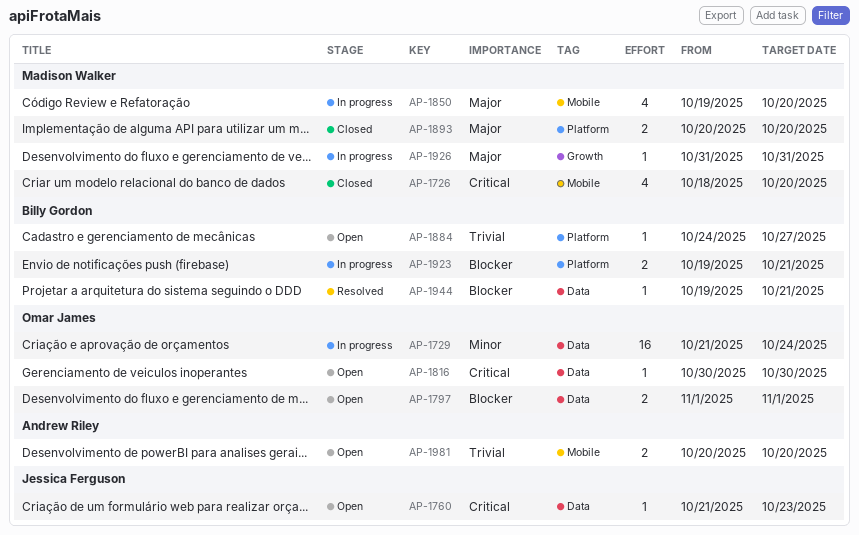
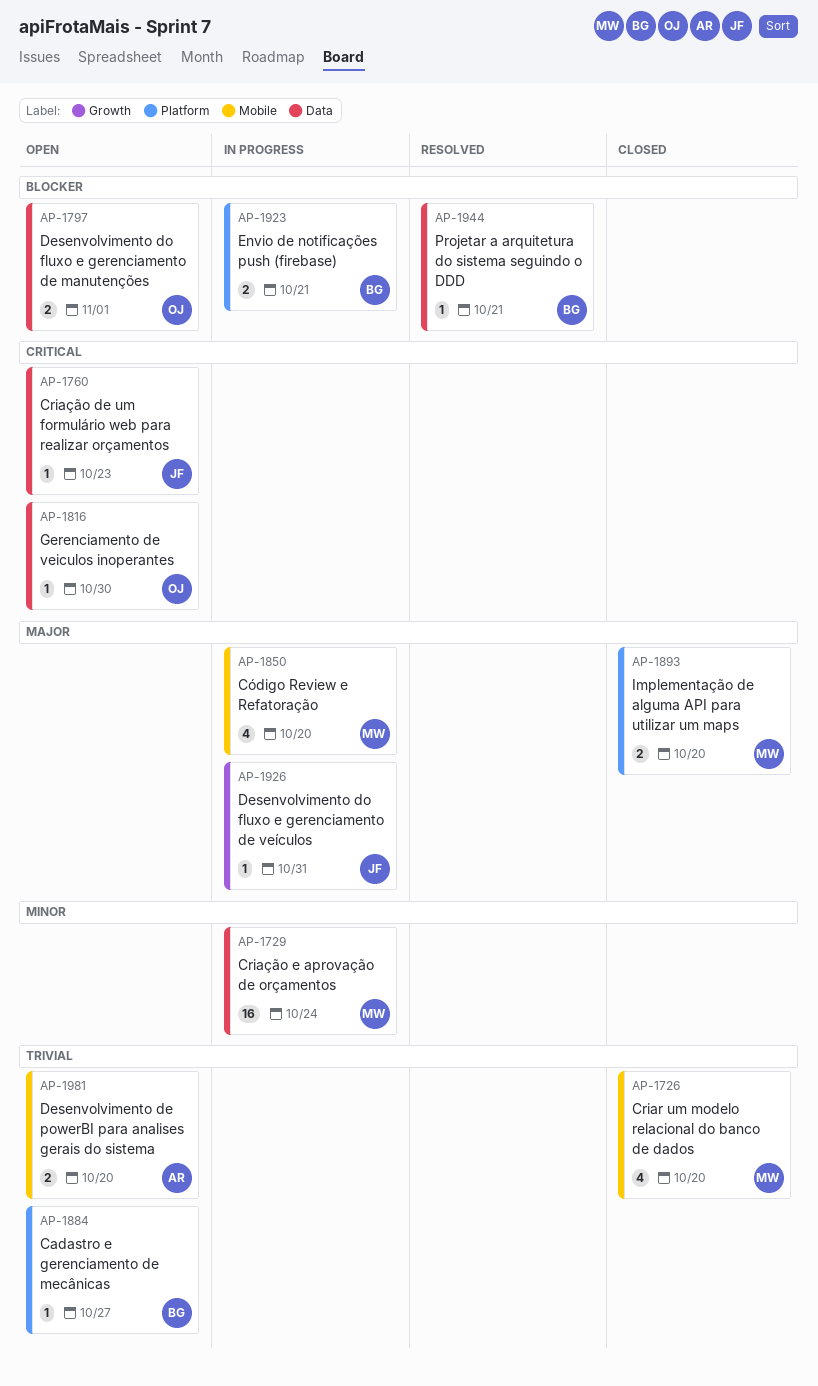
AP-1726, priority: Critical -> Trivial
AP-1729, owner: Omar James -> Madison Walker
AP-1926, owner: Madison Walker -> Jessica Ferguson

